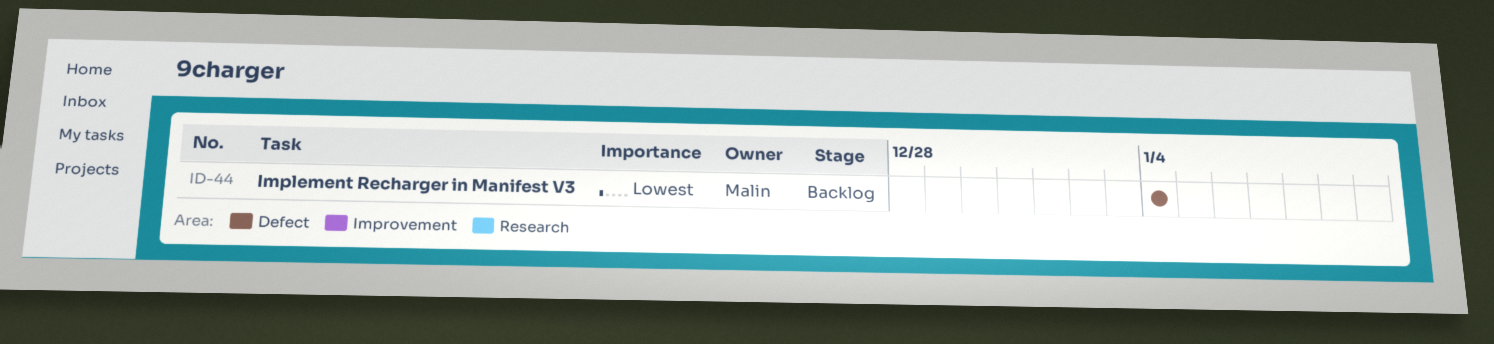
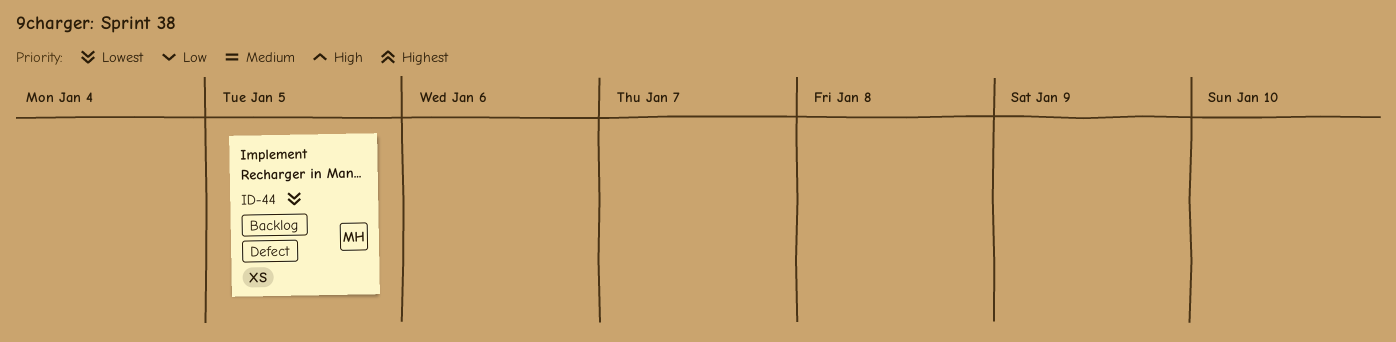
ID-44, due: Jan 4 -> Jan 5

